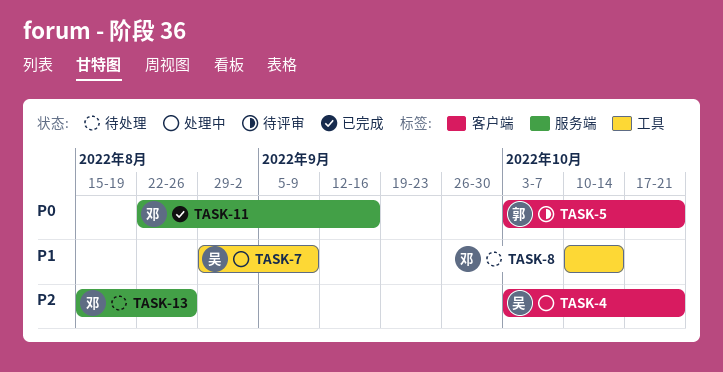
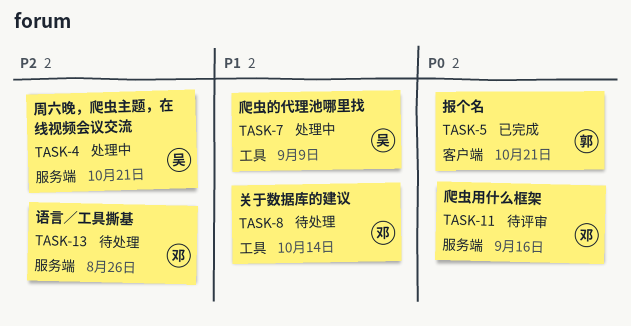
TASK-4, label: 客户端 -> 服务端
TASK-5, status: 待评审 -> 已完成
TASK-11, status: 已完成 -> 待评审

